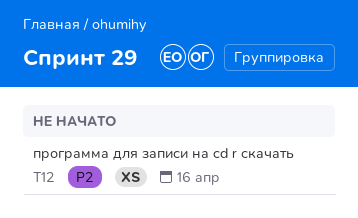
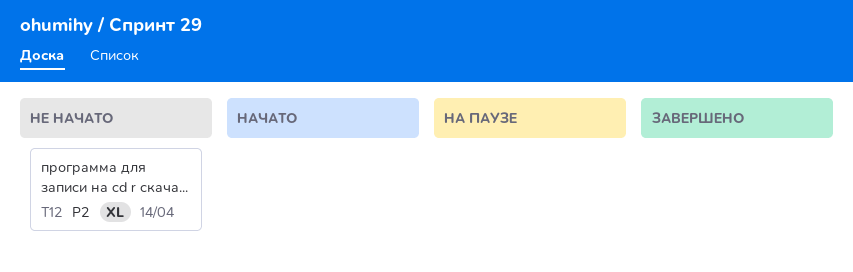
T12, estimate: XS -> XL
T12, due: Apr 16 -> Apr 14

